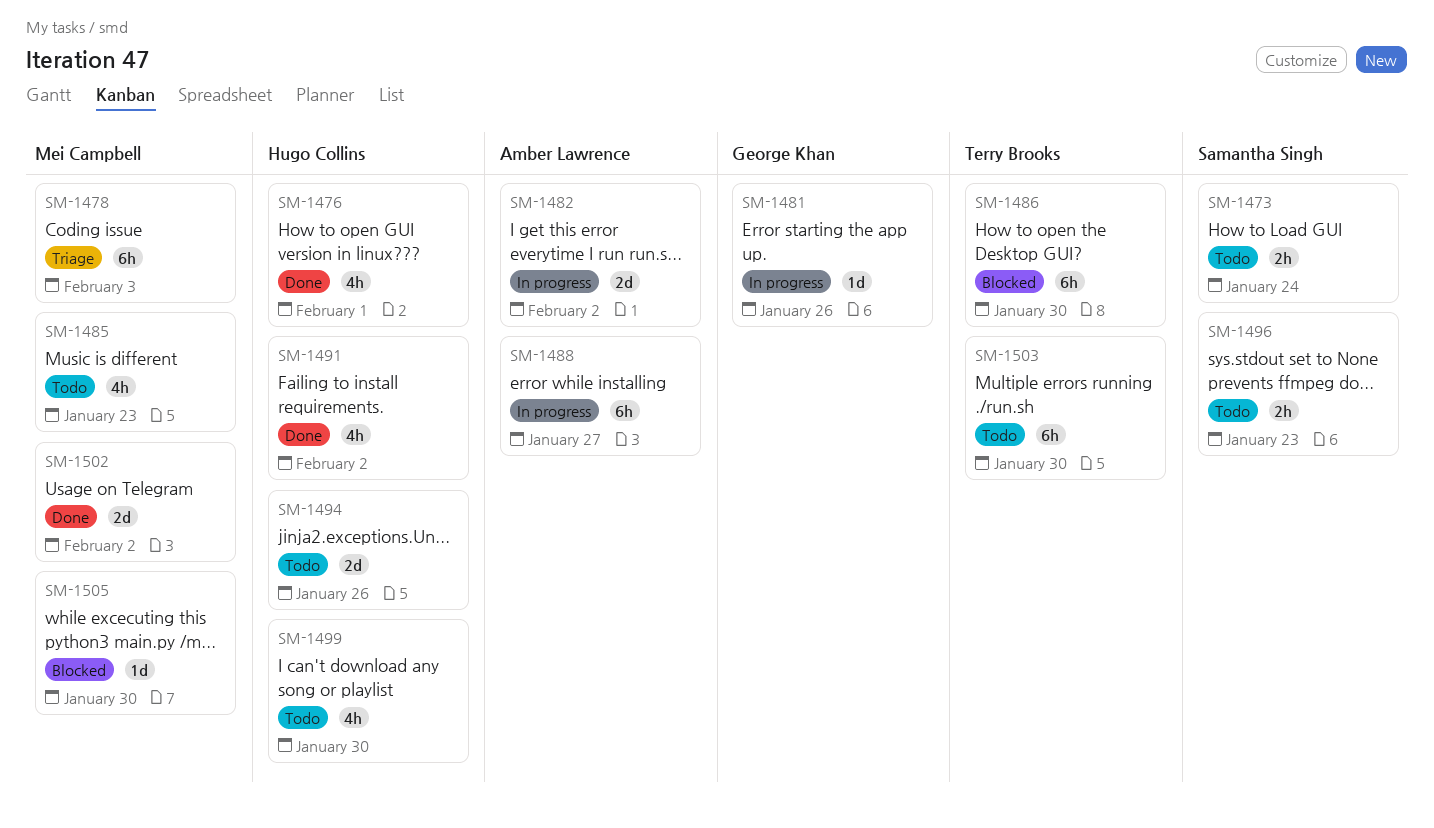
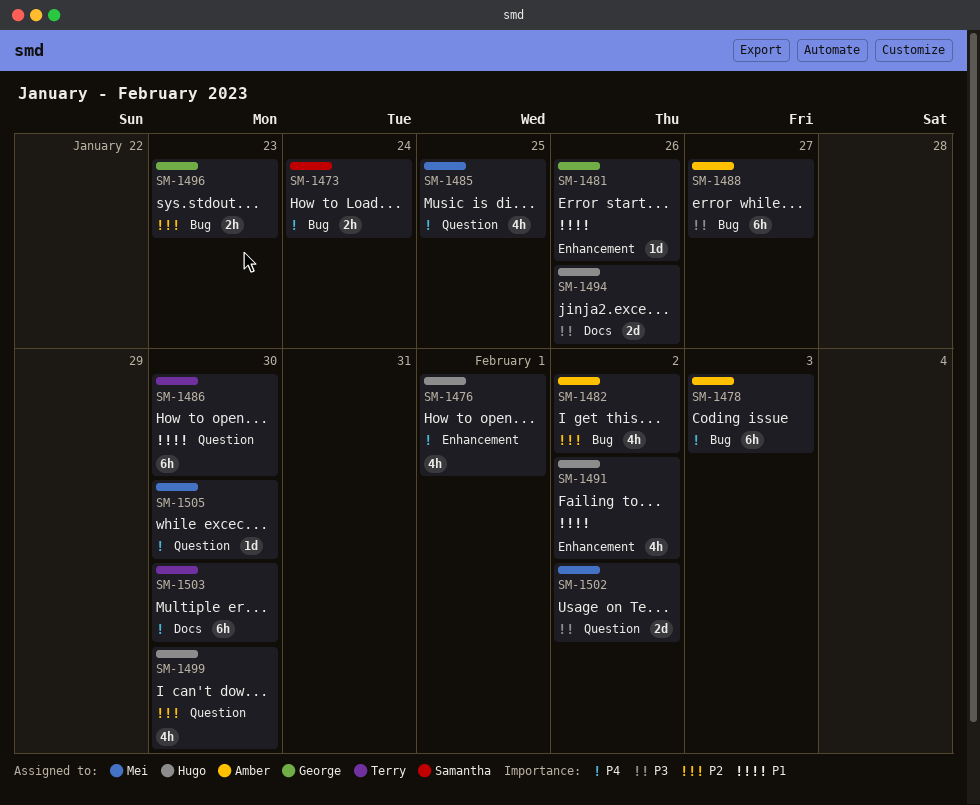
SM-1478, owner: Mei Campbell -> Amber Lawrence
SM-1482, estimate: 2d -> 4h
SM-1485, due: Jan 23 -> Jan 25
SM-1496, owner: Samantha Singh -> George Khan

